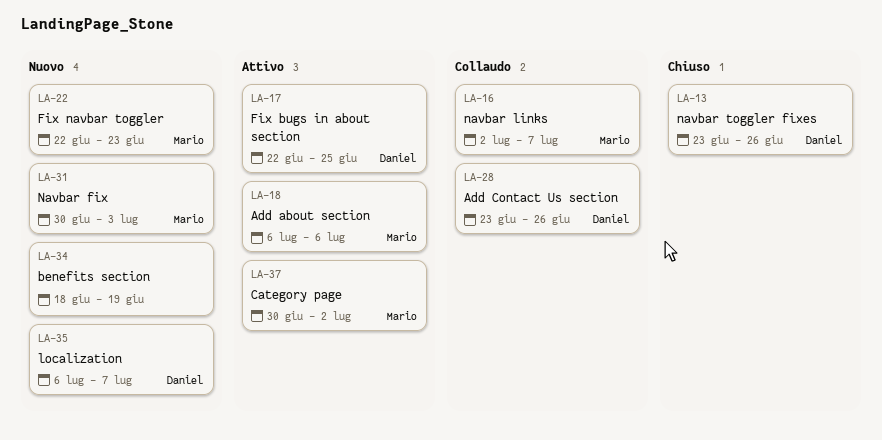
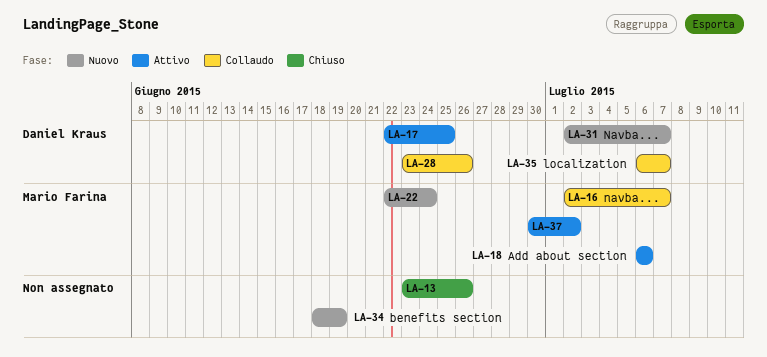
LA-13, owner: Daniel Kraus -> none
LA-22, due: Jun 23 -> Jun 24
LA-31, owner: Mario Farina -> Daniel Kraus
LA-31, start: Jun 30 -> Jul 2
LA-31, due: Jul 3 -> Jul 7
LA-35, status: Nuovo -> Collaudo

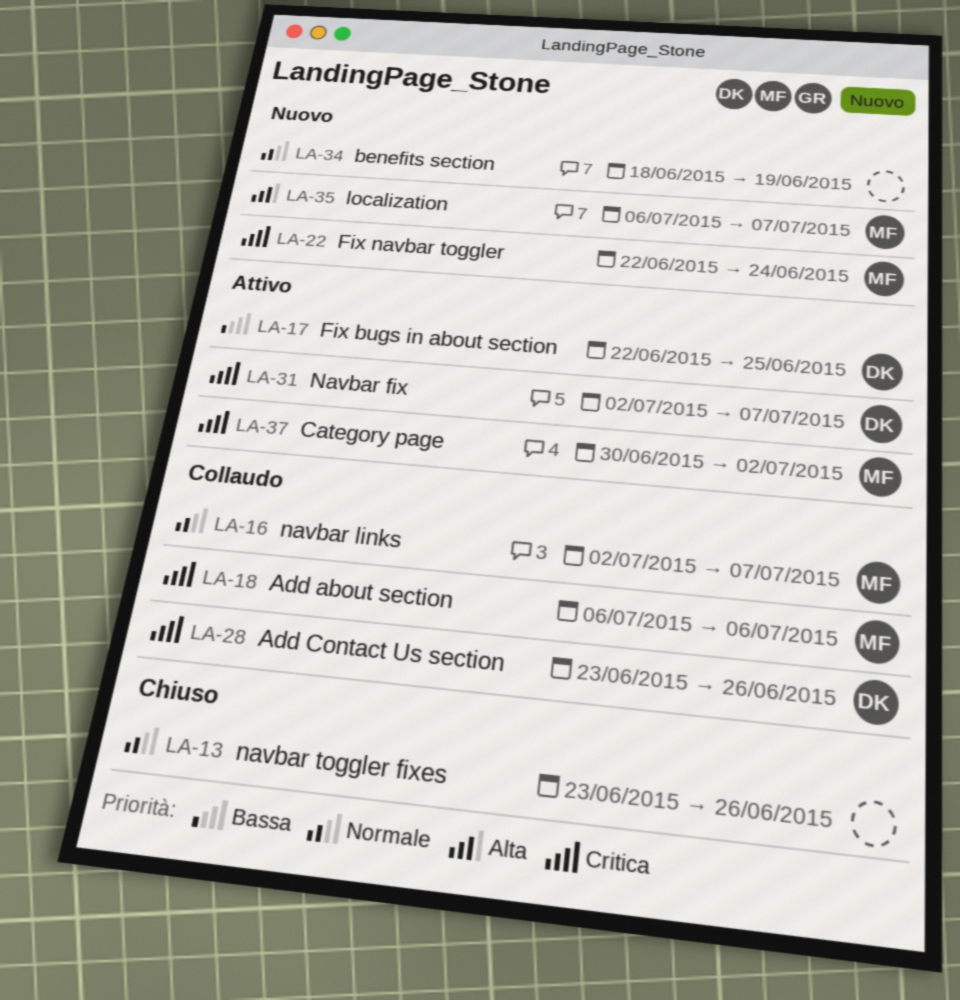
LA-18, status: Attivo -> Collaudo
LA-31, status: Nuovo -> Attivo
LA-35, status: Collaudo -> Nuovo
LA-35, owner: Daniel Kraus -> Mario Farina

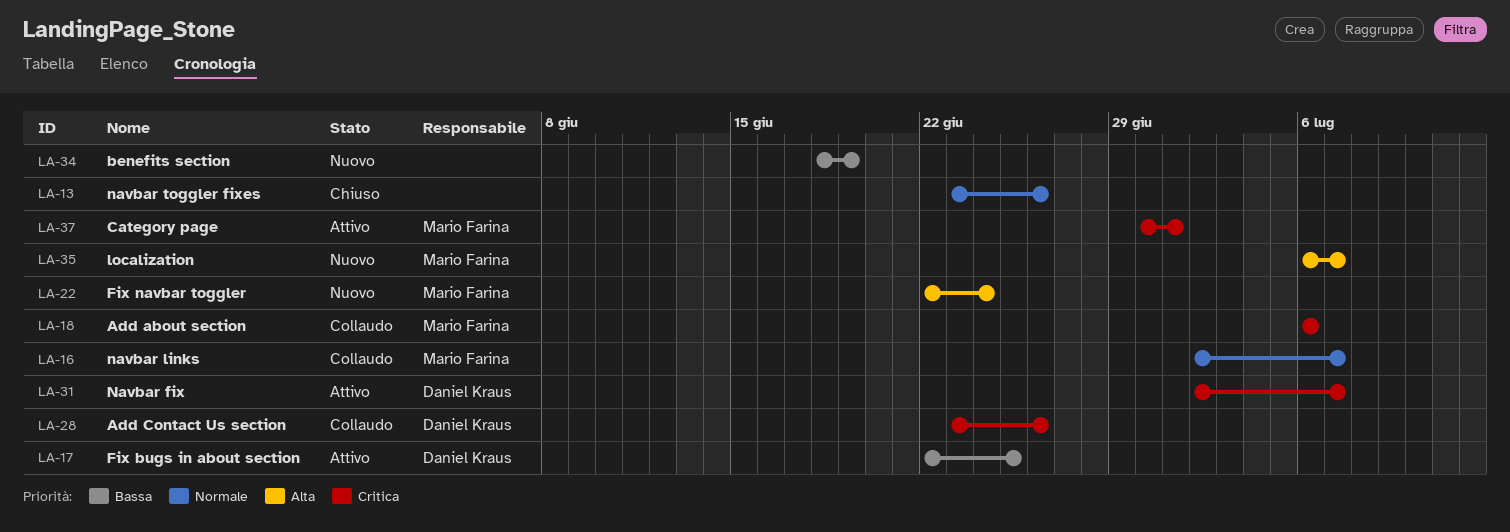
LA-22, priority: Critica -> Alta
LA-34, priority: Normale -> Bassa
LA-37, due: Jul 2 -> Jul 1

